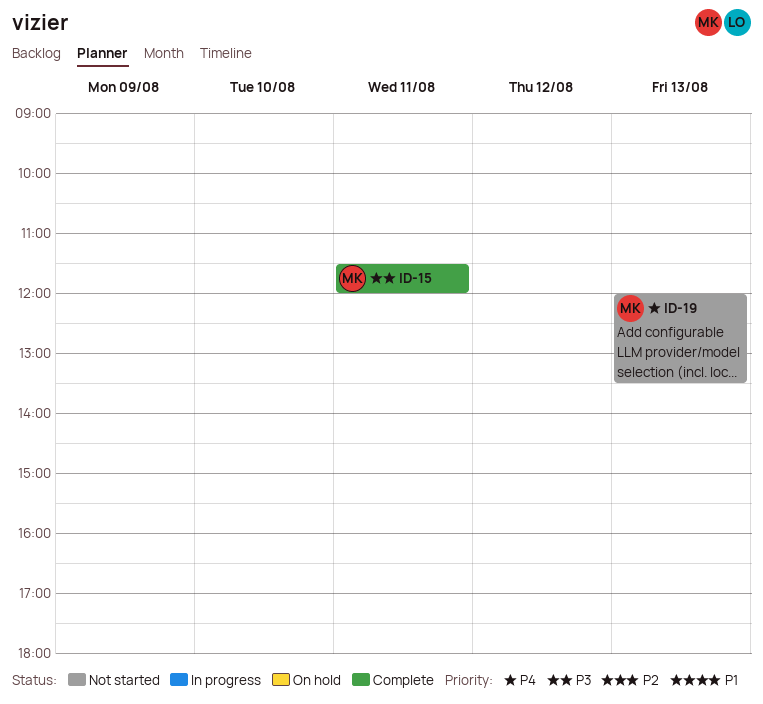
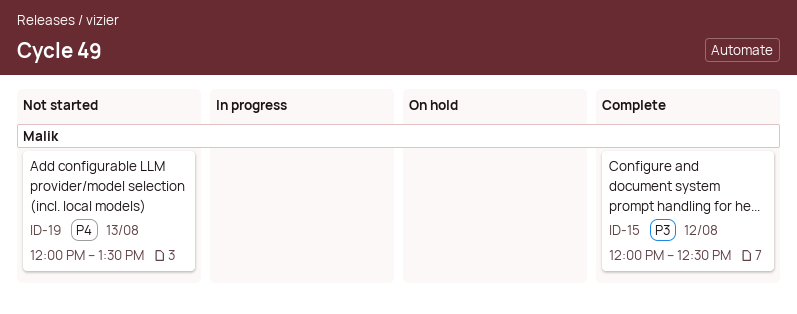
ID-15, day: Aug 11 -> Aug 12
ID-15, begins: 11:30 -> 12:00
ID-15, ends: 12:00 -> 12:30

